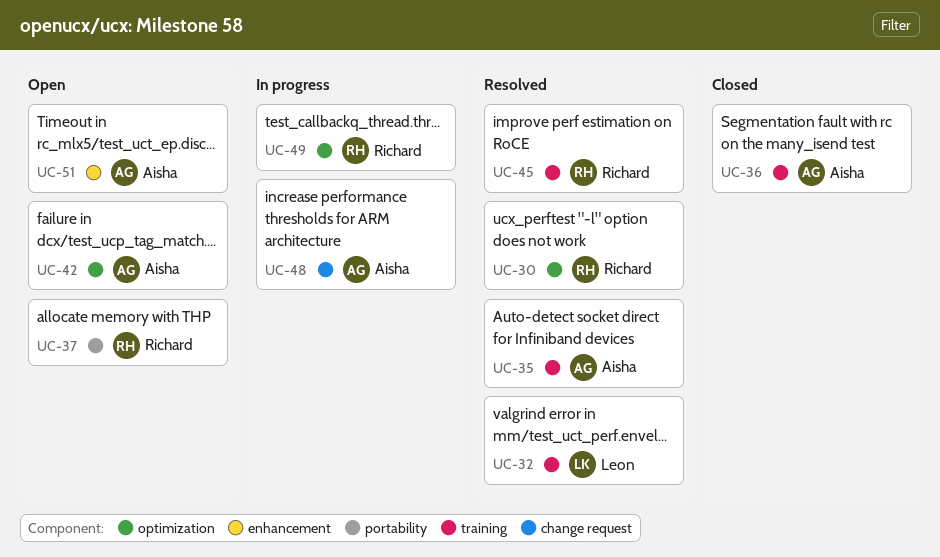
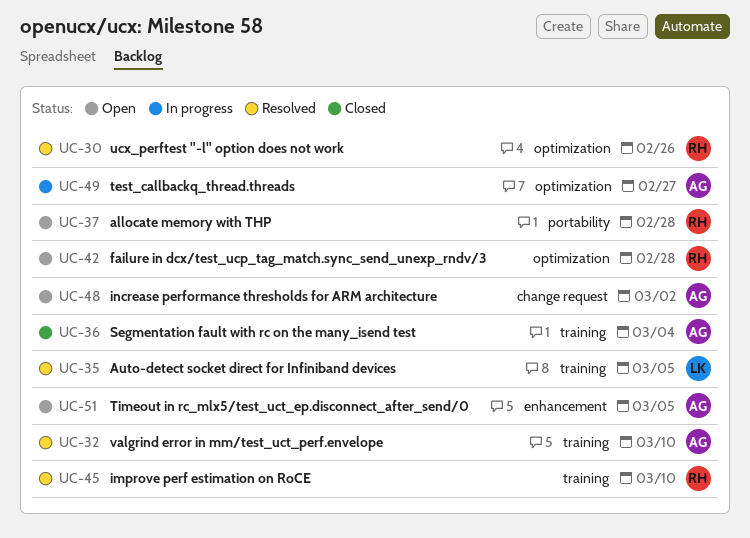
UC-32, owner: Leon -> Aisha
UC-35, owner: Aisha -> Leon
UC-42, owner: Aisha -> Richard
UC-48, status: In progress -> Open
UC-49, owner: Richard -> Aisha

